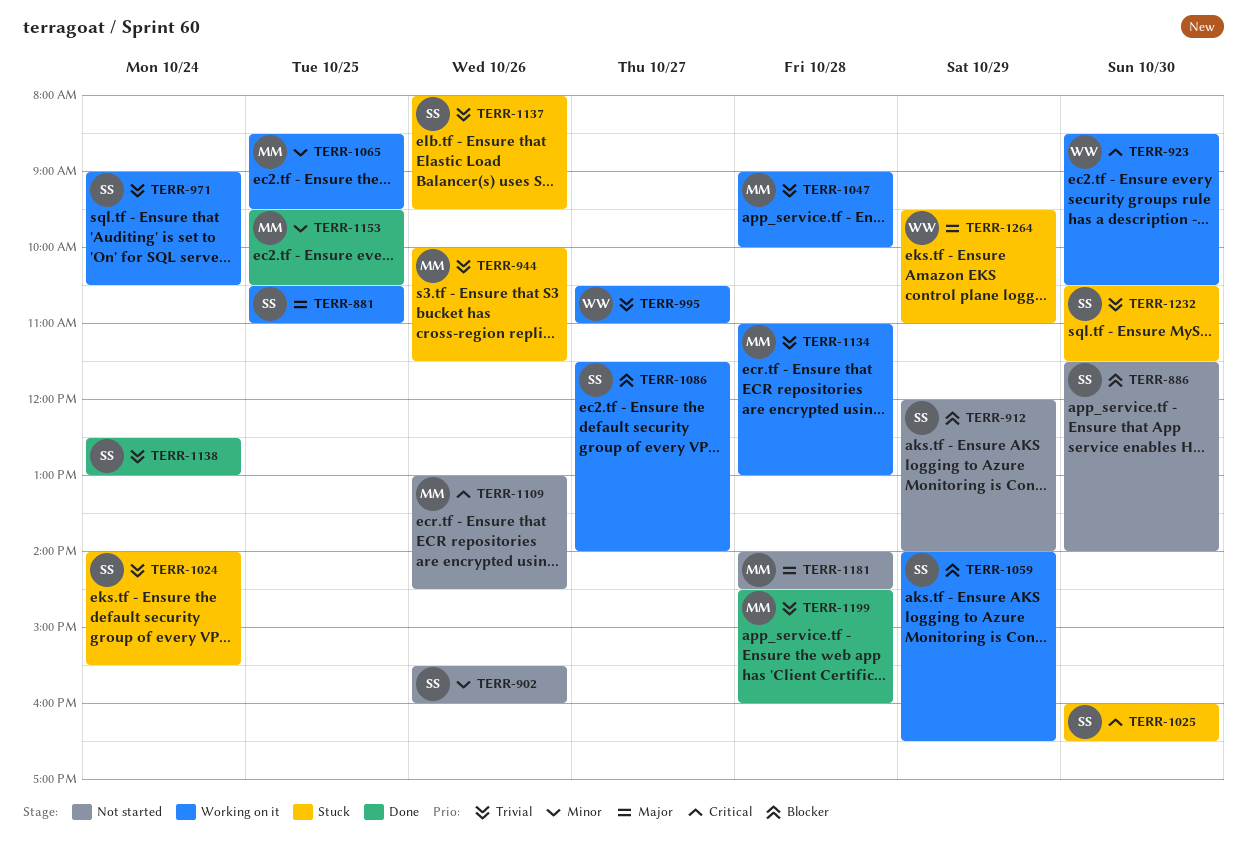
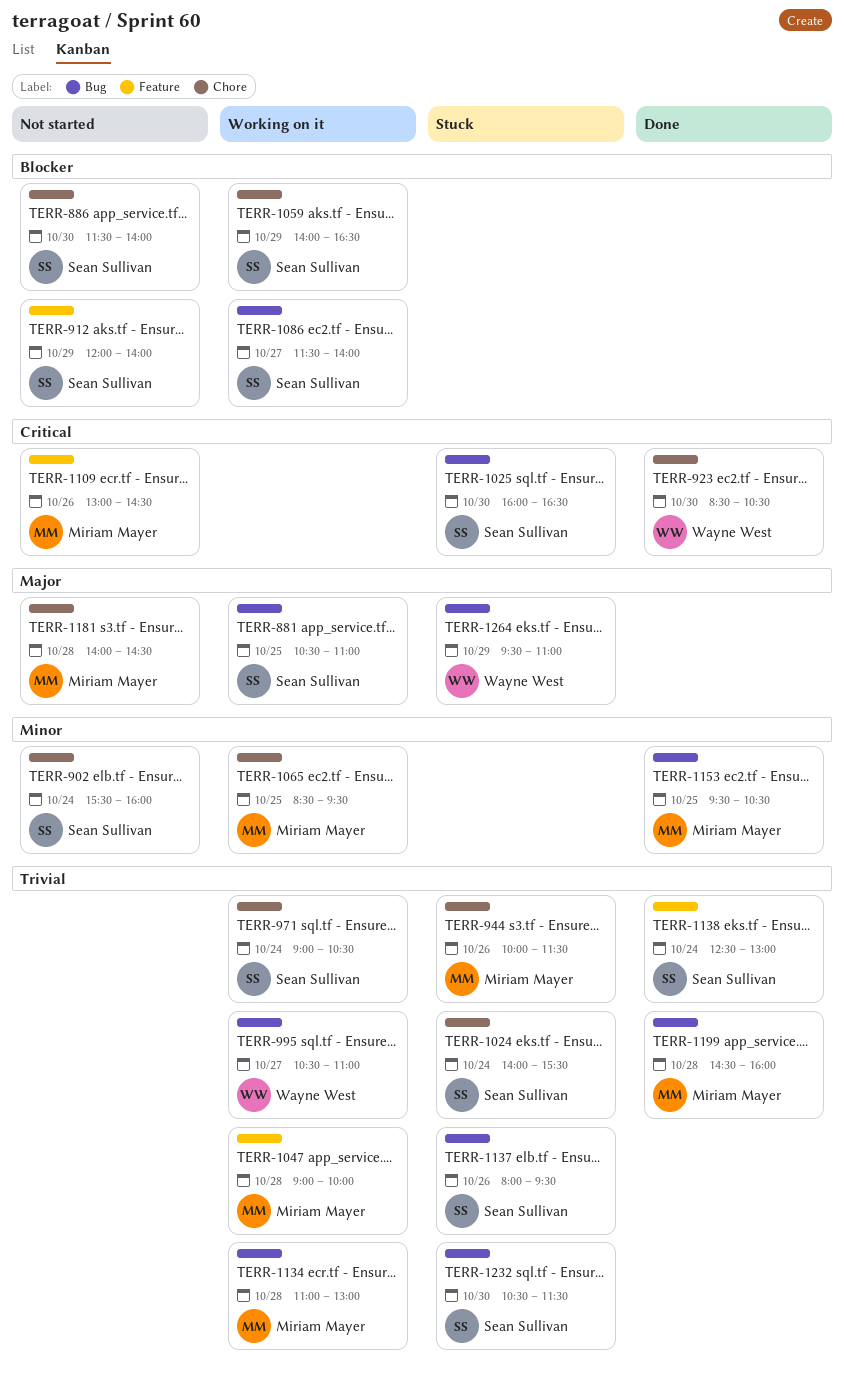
TERR-902, day: Oct 26 -> Oct 24
TERR-923, status: Working on it -> Done

